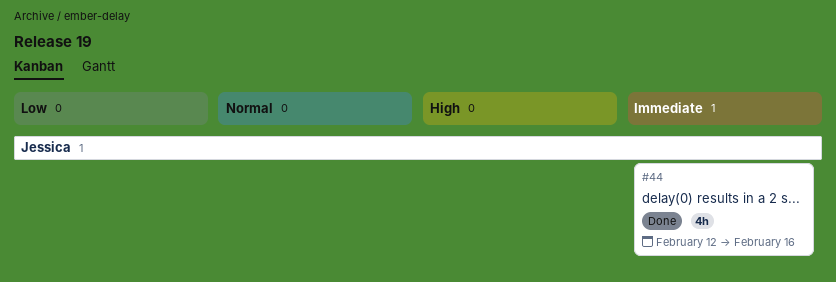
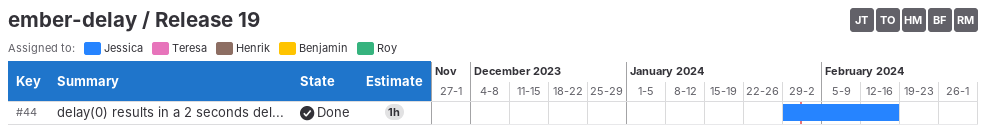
#44, estimate: 4h -> 1h
#44, start: Feb 12 -> Jan 29

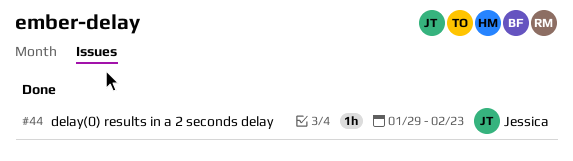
#44, due: Feb 16 -> Feb 23

